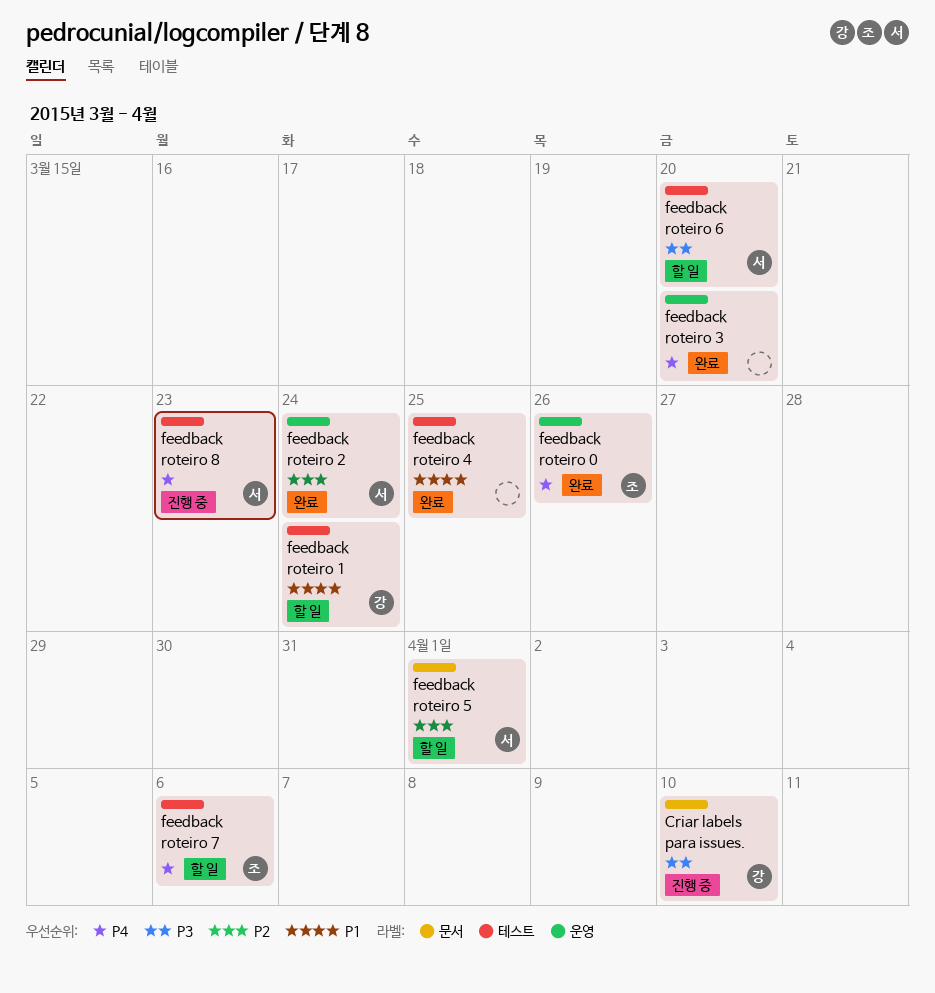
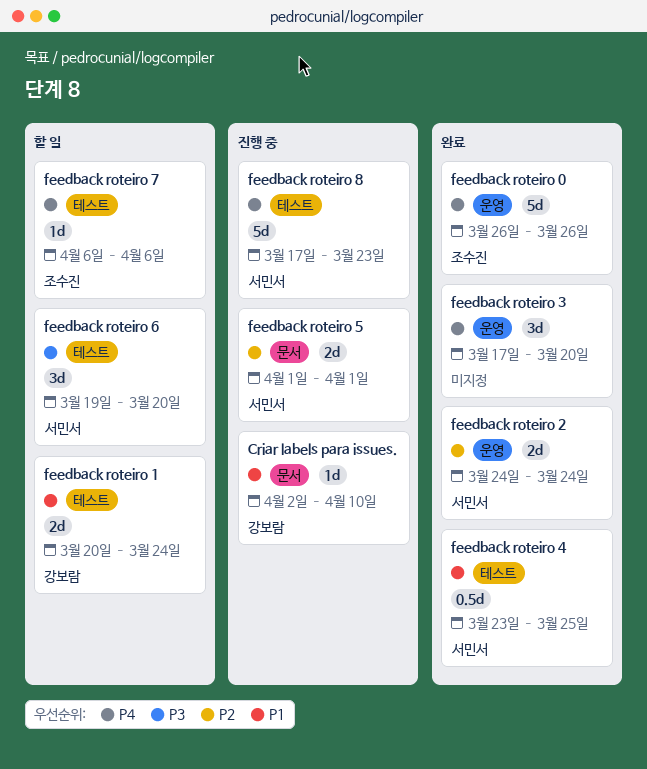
Criar labels para issues., priority: P3 -> P1
feedback roteiro 4, owner: none -> 서민서
feedback roteiro 5, status: 할 일 -> 진행 중

